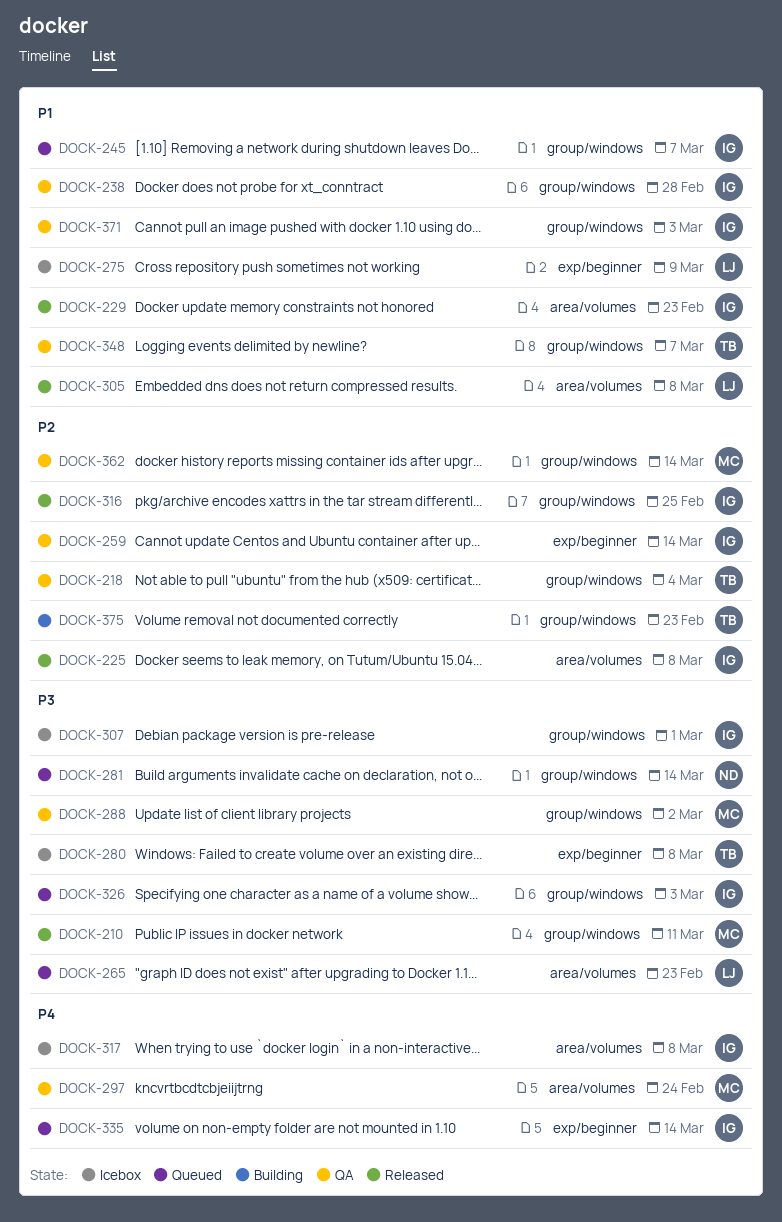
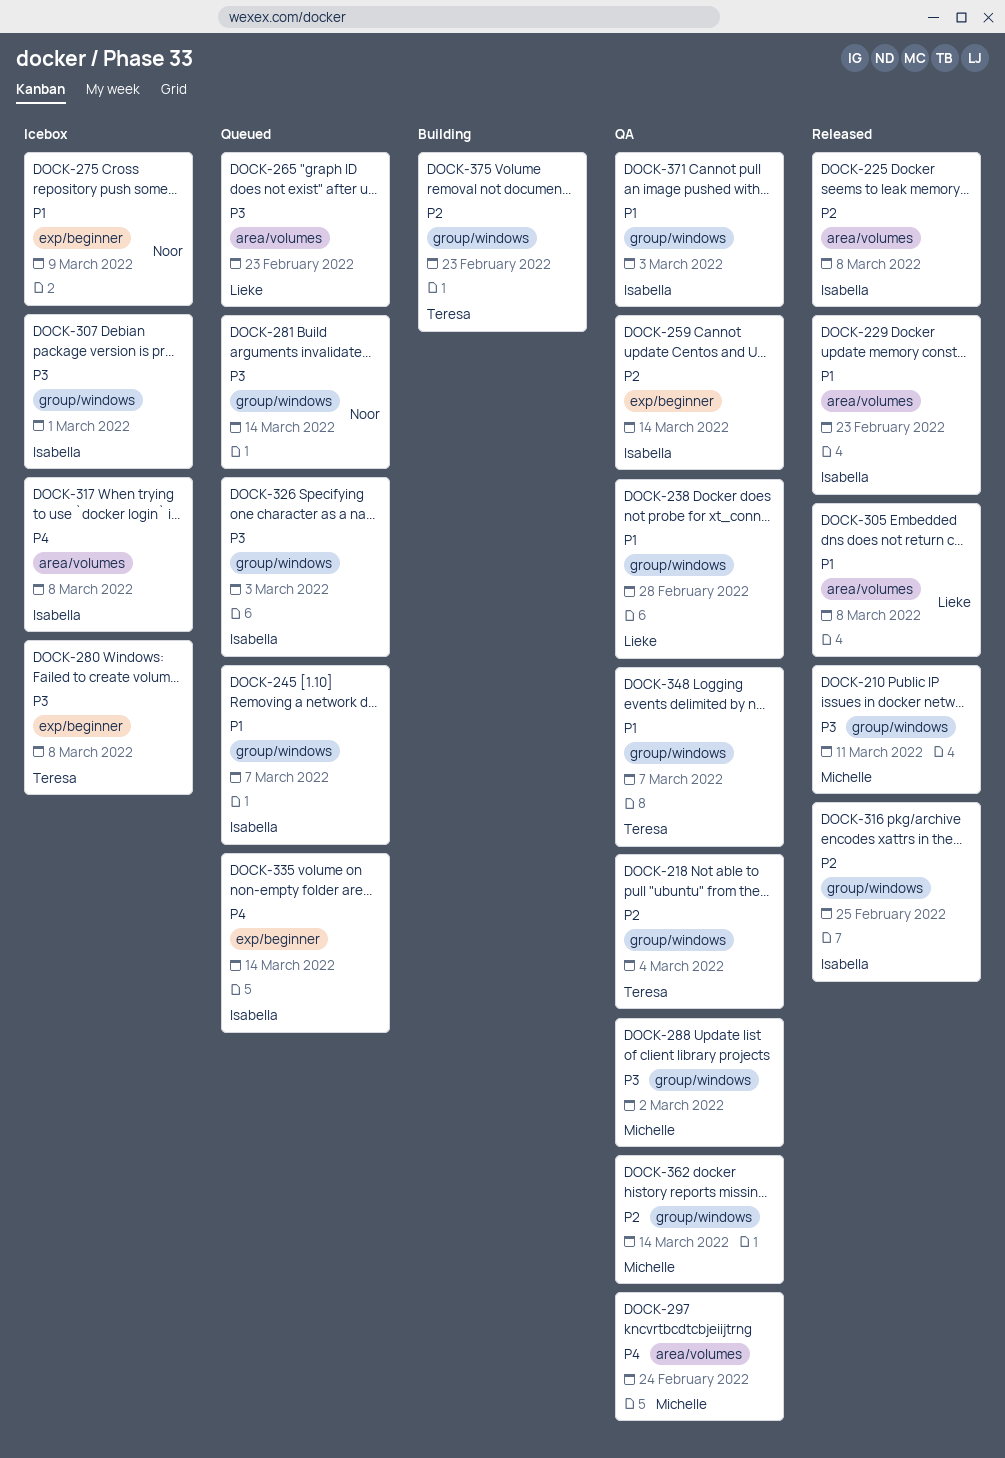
DOCK-238, owner: Isabella -> Lieke
DOCK-275, owner: Lieke -> Noor

